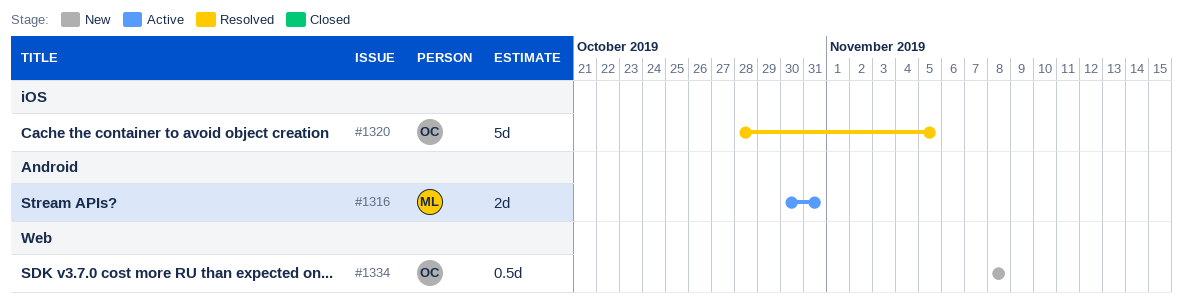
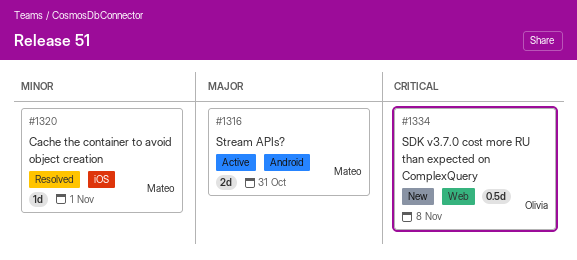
#1320, owner: Olivia -> Mateo
#1320, estimate: 5d -> 1d
#1320, due: Nov 5 -> Nov 1

